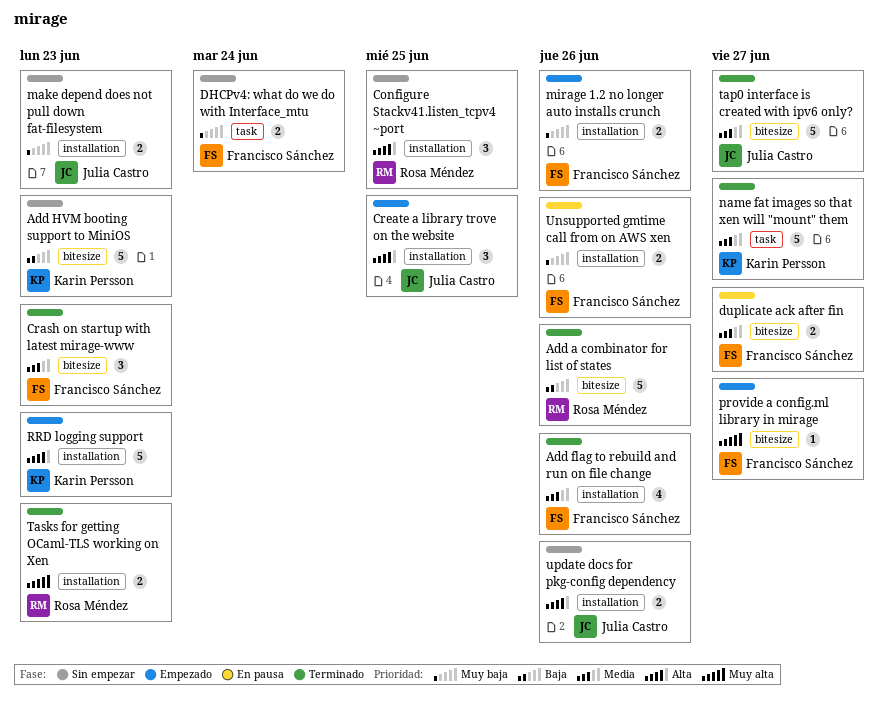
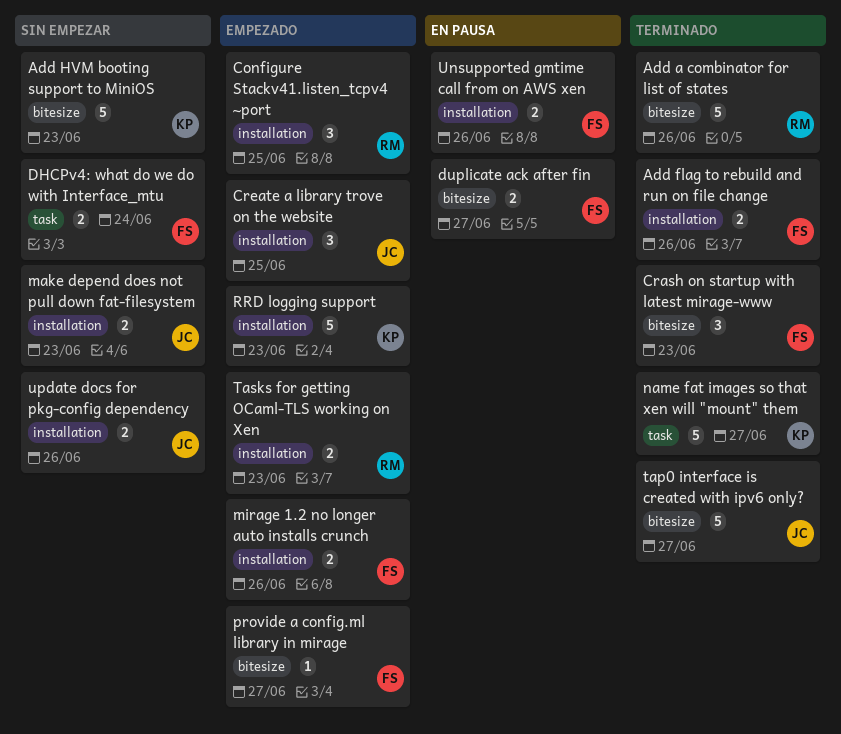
Add flag to rebuild and run on file change, estimate: 4 -> 2
Configure Stackv41.listen_tcpv4 ~port, status: Sin empezar -> Empezado
Tasks for getting OCaml-TLS working on Xen, status: Terminado -> Empezado

